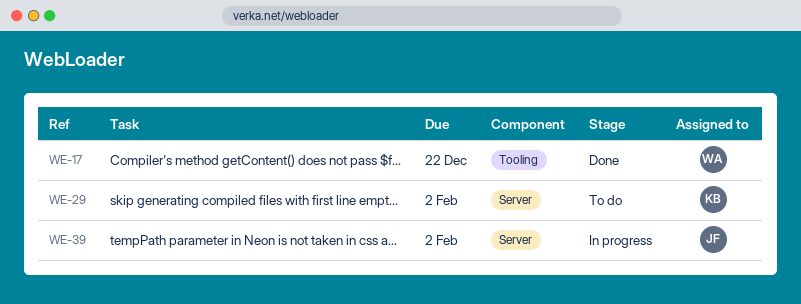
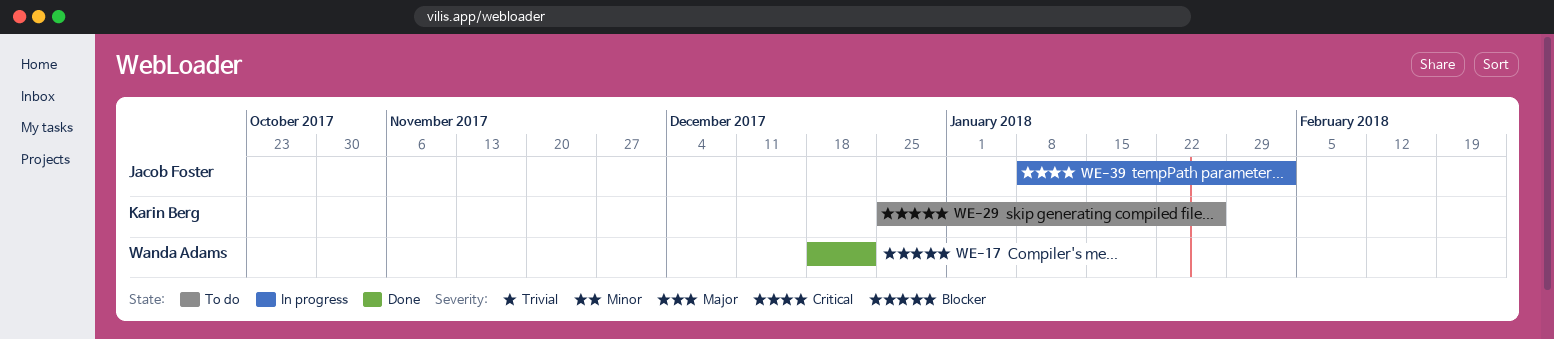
WE-29, due: Feb 2 -> Jan 26

